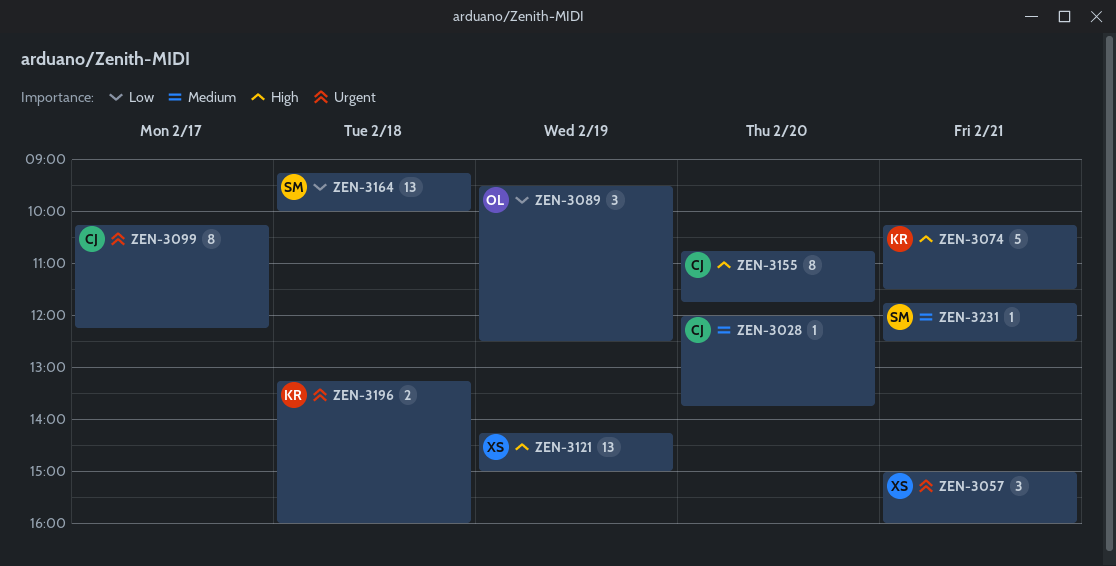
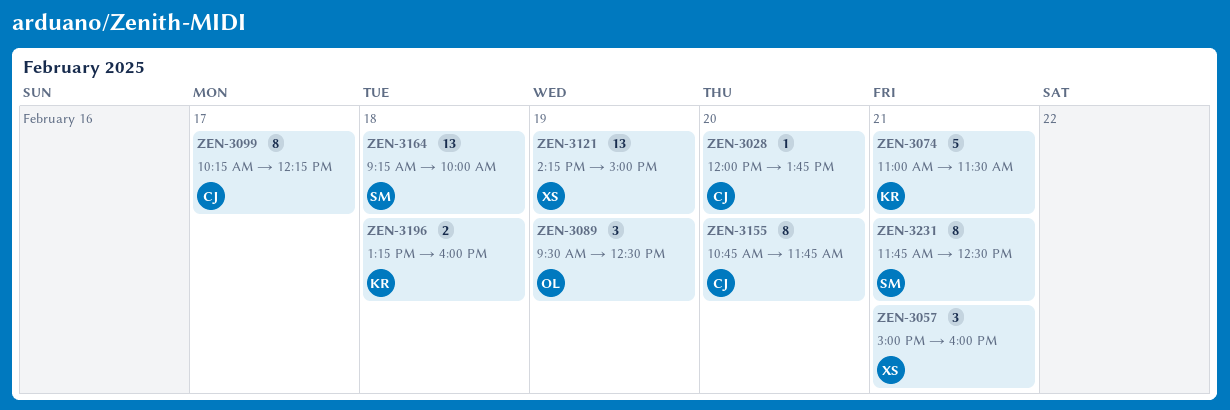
ZEN-3074, begins: 10:15 -> 11:00
ZEN-3231, estimate: 1 -> 8

